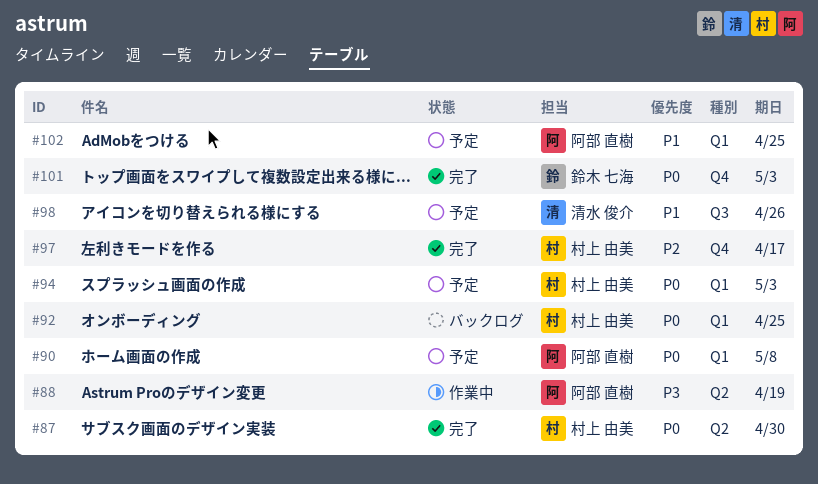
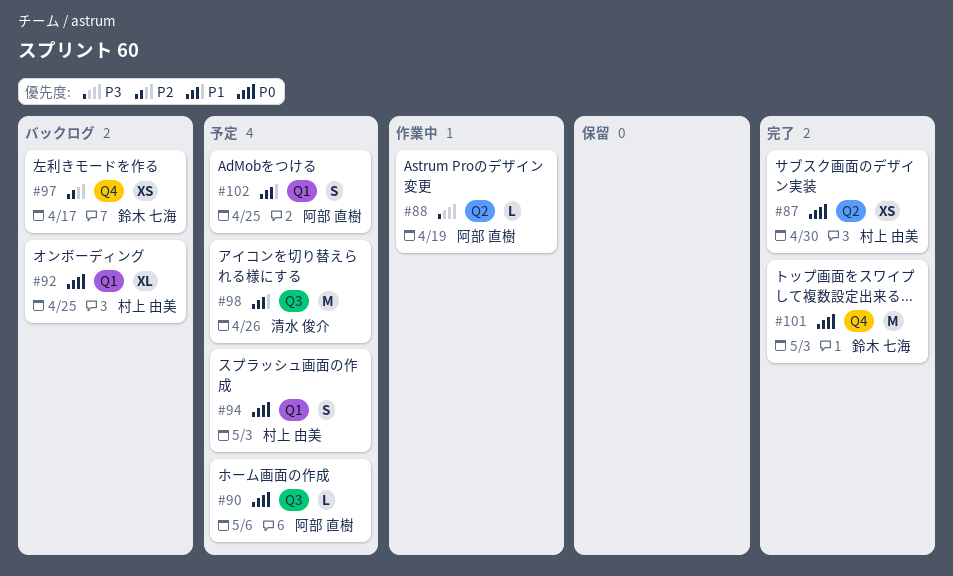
#90, label: Q1 -> Q3
#90, due: May 8 -> May 6
#97, status: 完了 -> バックログ
#97, owner: 村上 由美 -> 鈴木 七海

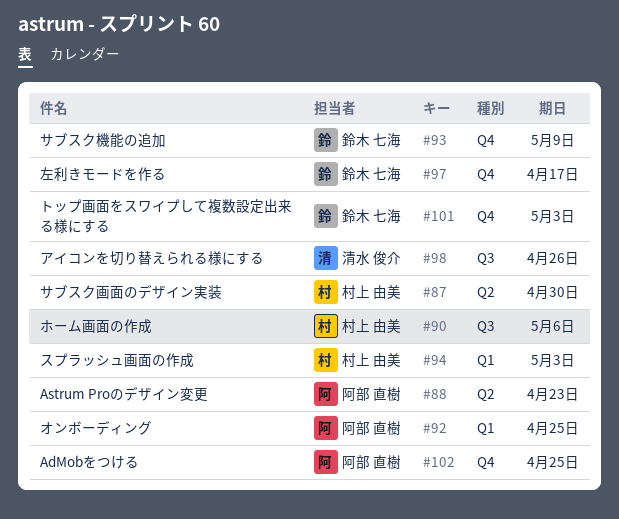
#88, due: Apr 19 -> Apr 23
#90, owner: 阿部 直樹 -> 村上 由美
#92, owner: 村上 由美 -> 阿部 直樹
#93: none -> present
#102, label: Q1 -> Q4

